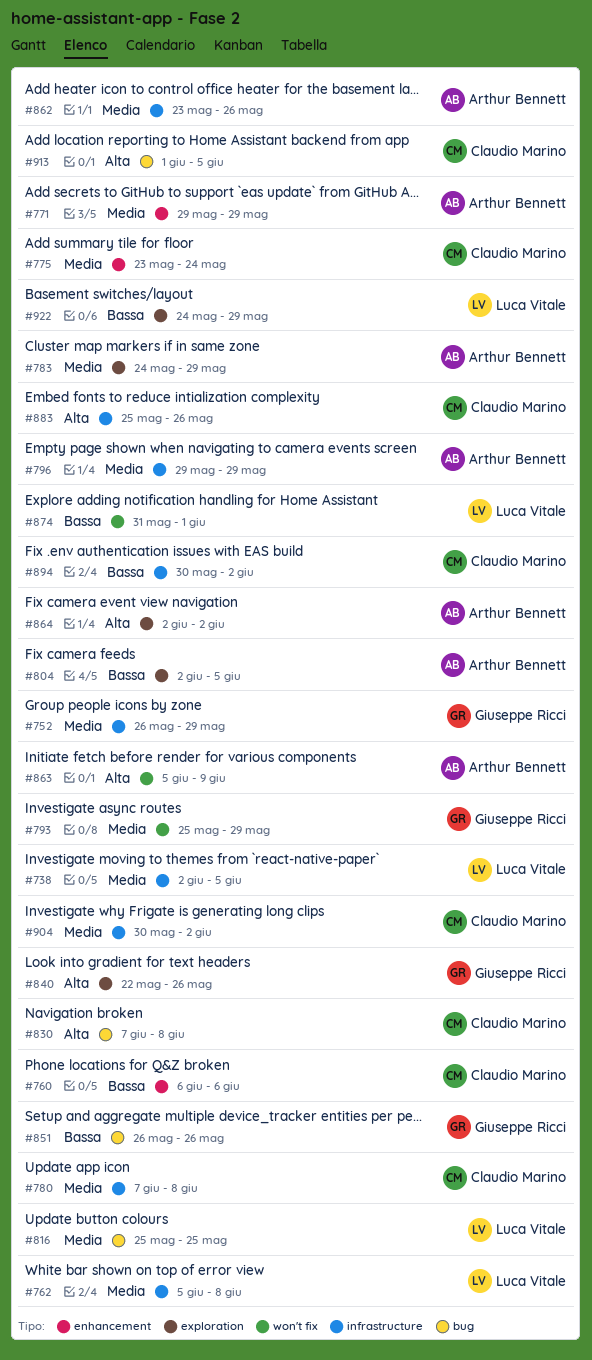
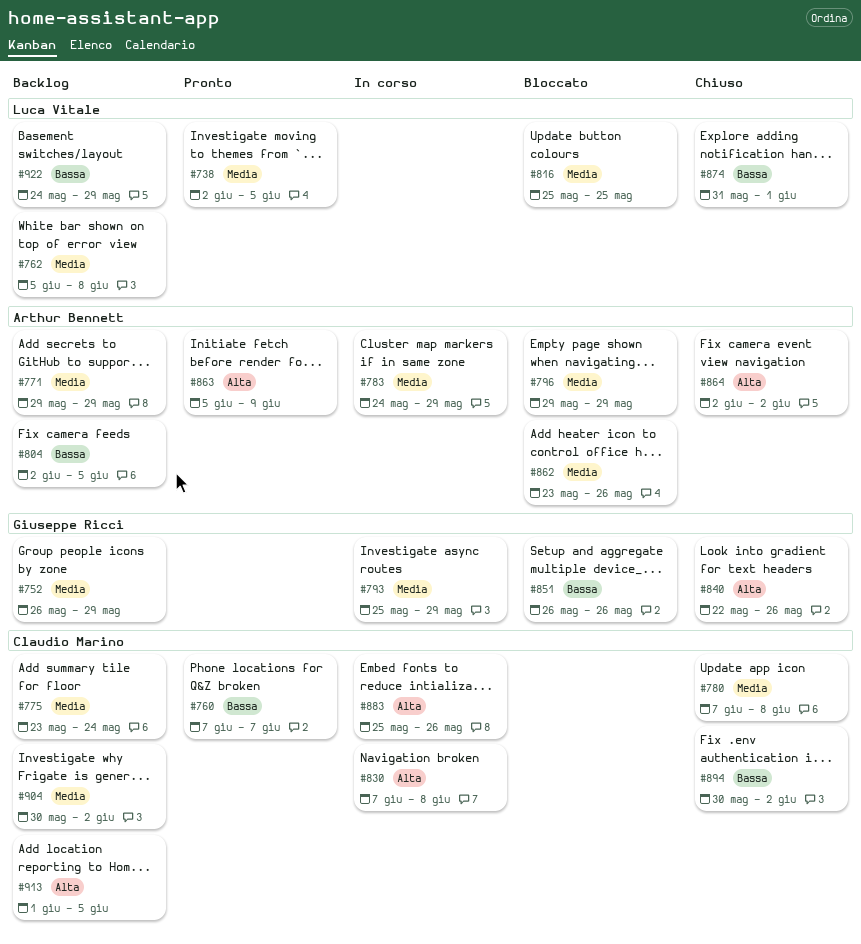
#760, start: Jun 6 -> Jun 7
#760, due: Jun 6 -> Jun 7

